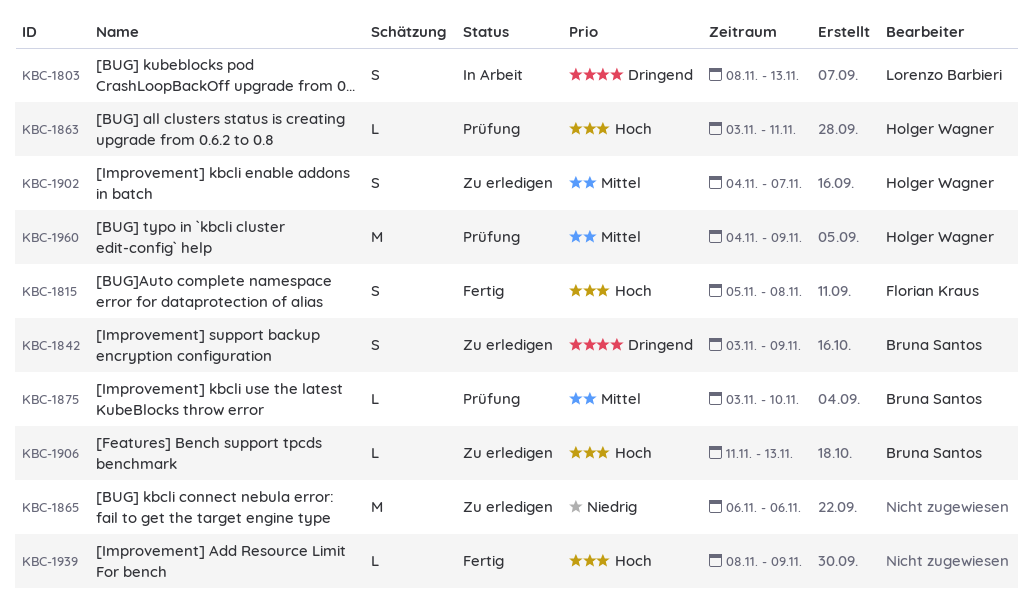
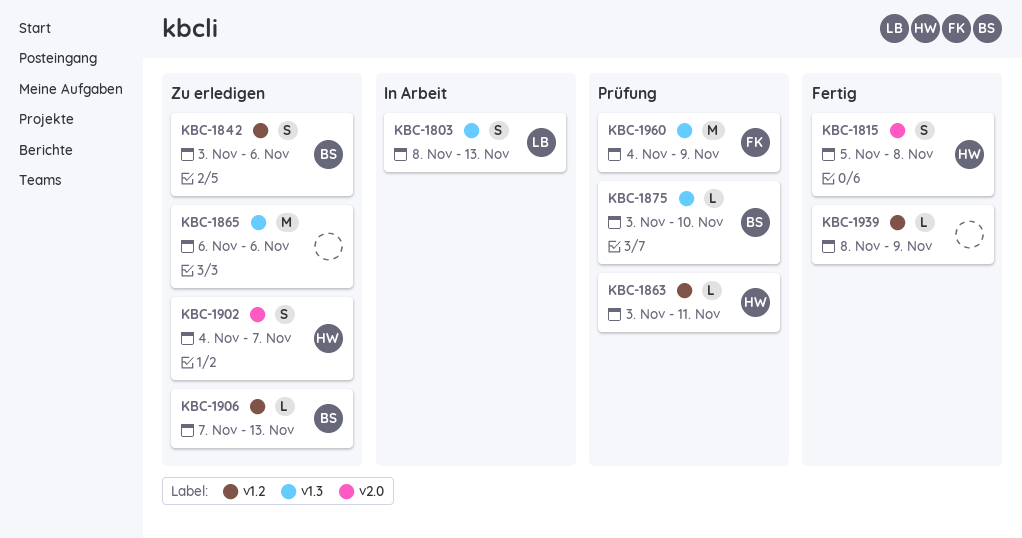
KBC-1815, owner: Florian Kraus -> Holger Wagner
KBC-1842, due: Nov 9 -> Nov 6
KBC-1906, start: Nov 11 -> Nov 7
KBC-1960, owner: Holger Wagner -> Florian Kraus

